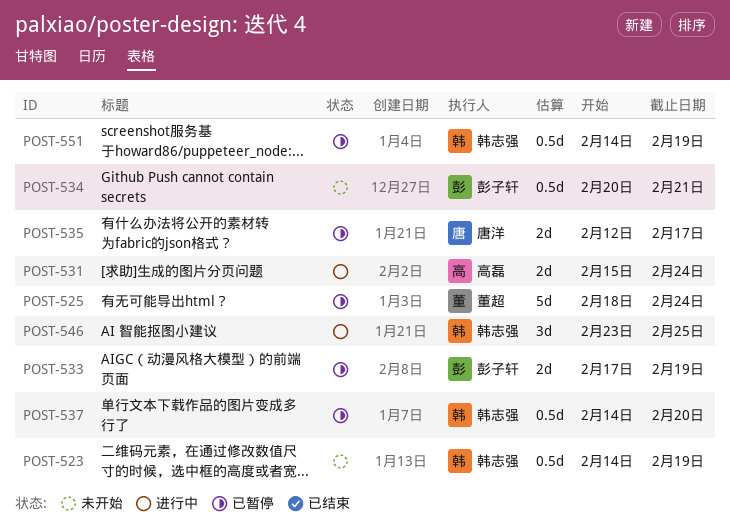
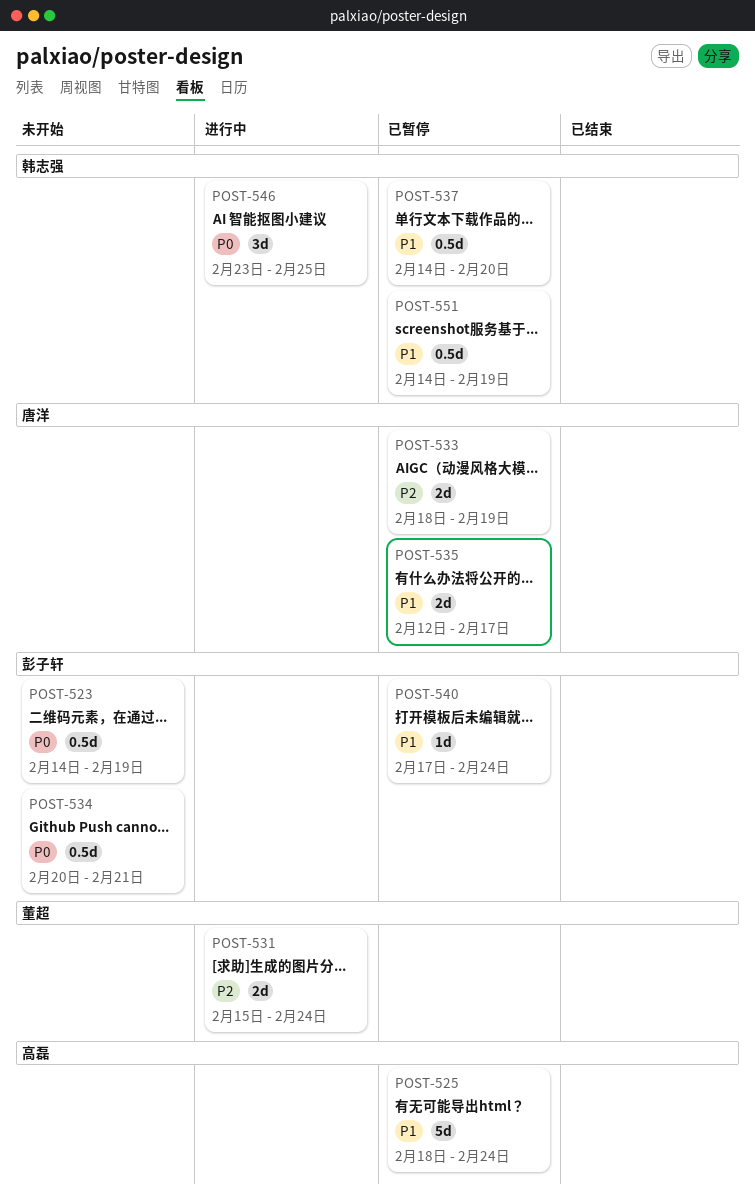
POST-523, owner: 韩志强 -> 彭子轩
POST-525, owner: 董超 -> 高磊
POST-531, owner: 高磊 -> 董超
POST-533, owner: 彭子轩 -> 唐洋
POST-533, start: Feb 17 -> Feb 18
POST-540: none -> present

